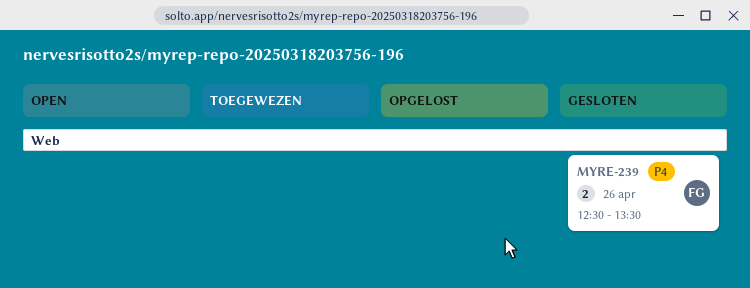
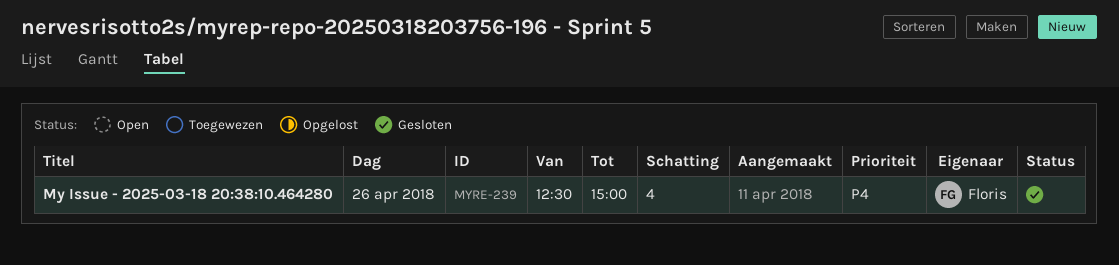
MYRE-239, estimate: 2 -> 4
MYRE-239, ends: 13:30 -> 15:00

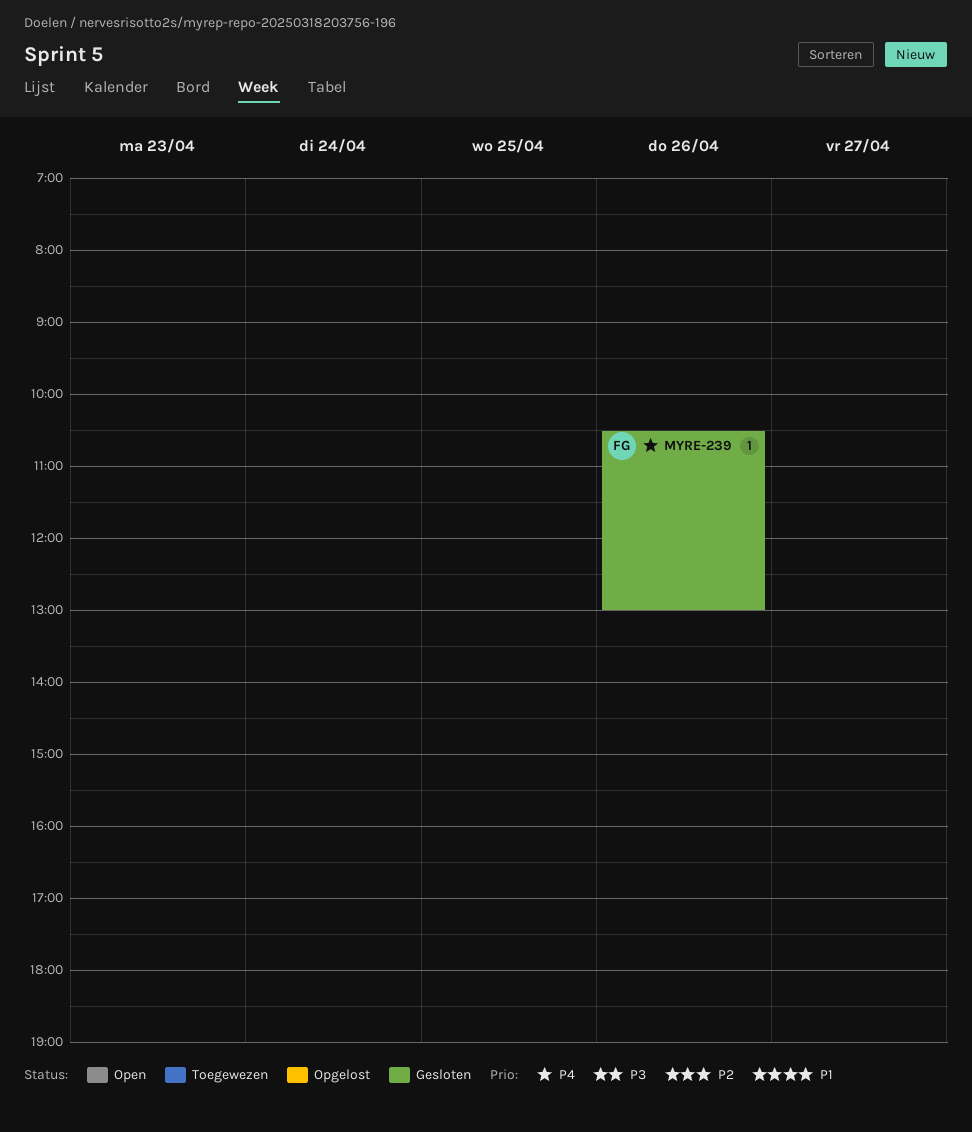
MYRE-239, estimate: 4 -> 1
MYRE-239, begins: 12:30 -> 10:30
MYRE-239, ends: 15:00 -> 13:00

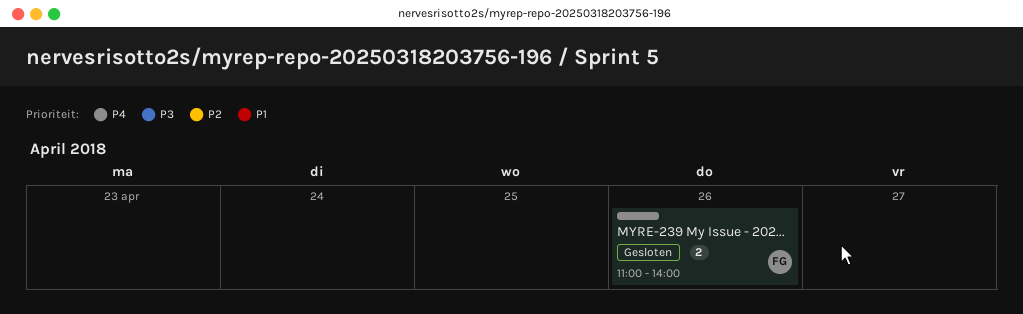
MYRE-239, estimate: 1 -> 2
MYRE-239, begins: 10:30 -> 11:00
MYRE-239, ends: 13:00 -> 14:00

